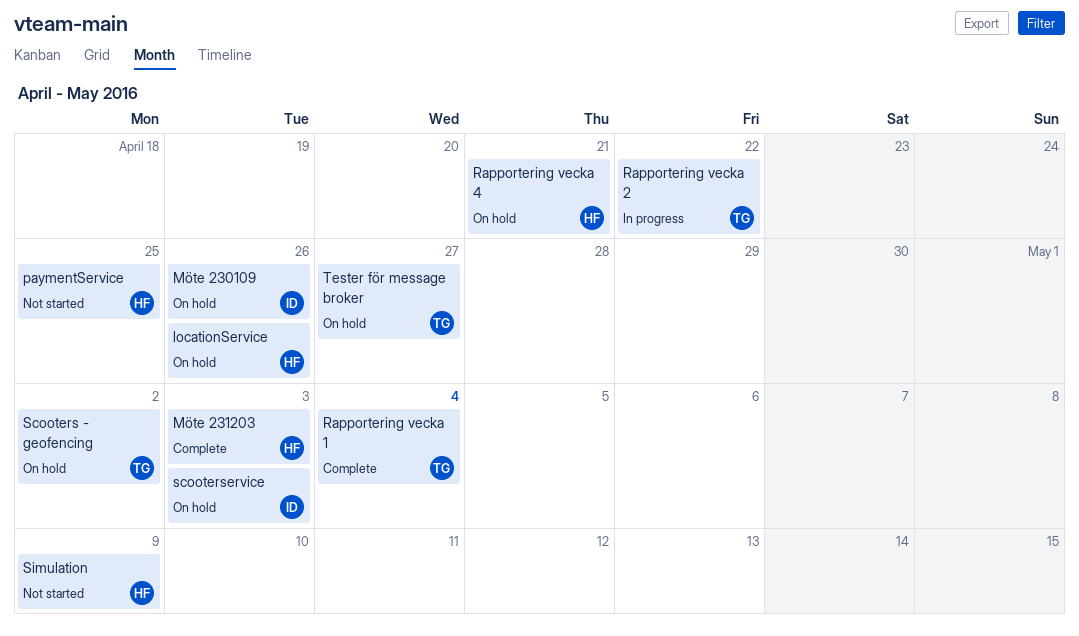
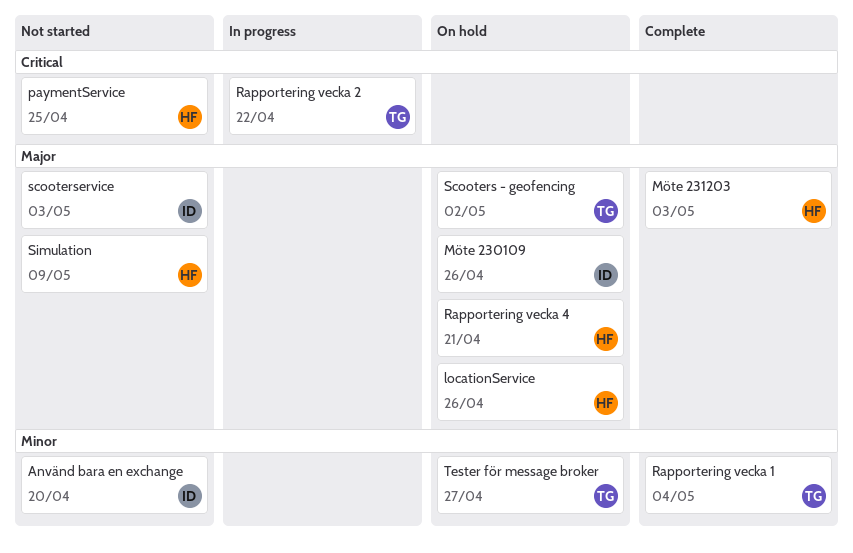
Använd bara en exchange: none -> present
scooterservice, status: On hold -> Not started

